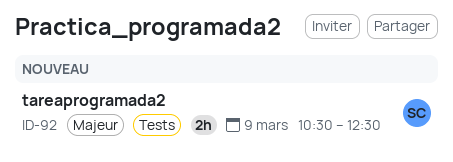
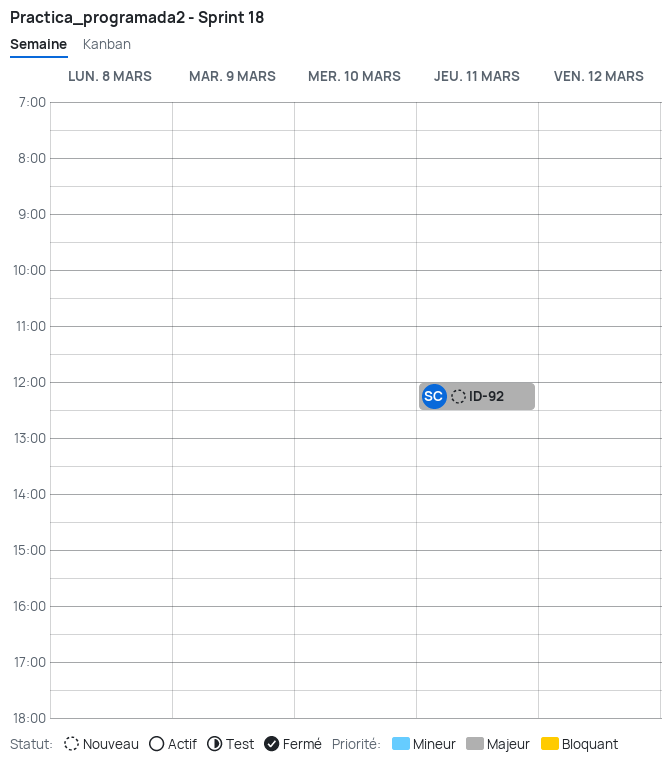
ID-92, day: Mar 9 -> Mar 11
ID-92, begins: 10:30 -> 12:00

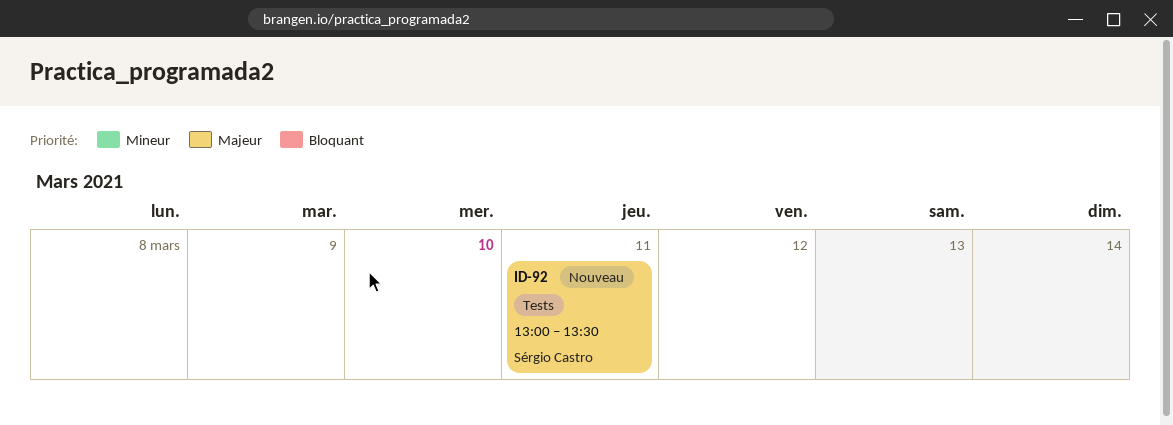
ID-92, begins: 12:00 -> 13:00
ID-92, ends: 12:30 -> 13:30

